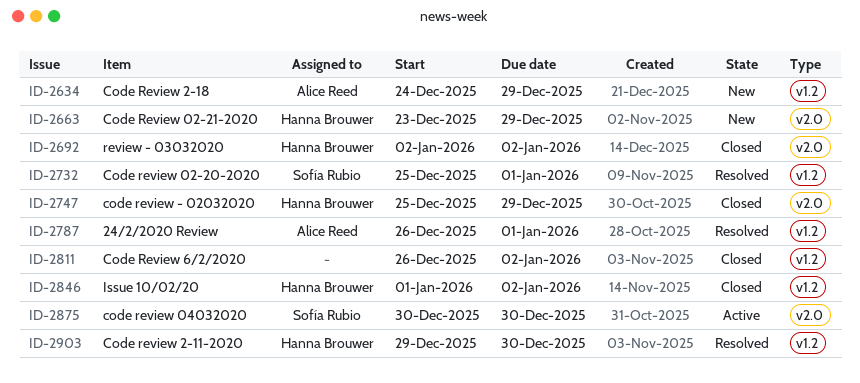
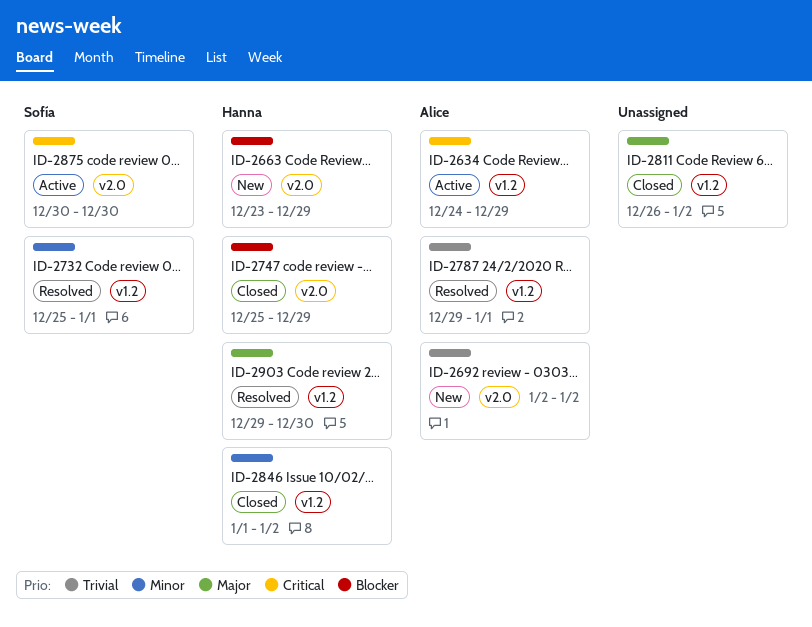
ID-2634, status: New -> Active
ID-2692, status: Closed -> New
ID-2692, owner: Hanna Brouwer -> Alice Reed
ID-2787, start: Dec 26 -> Dec 29

